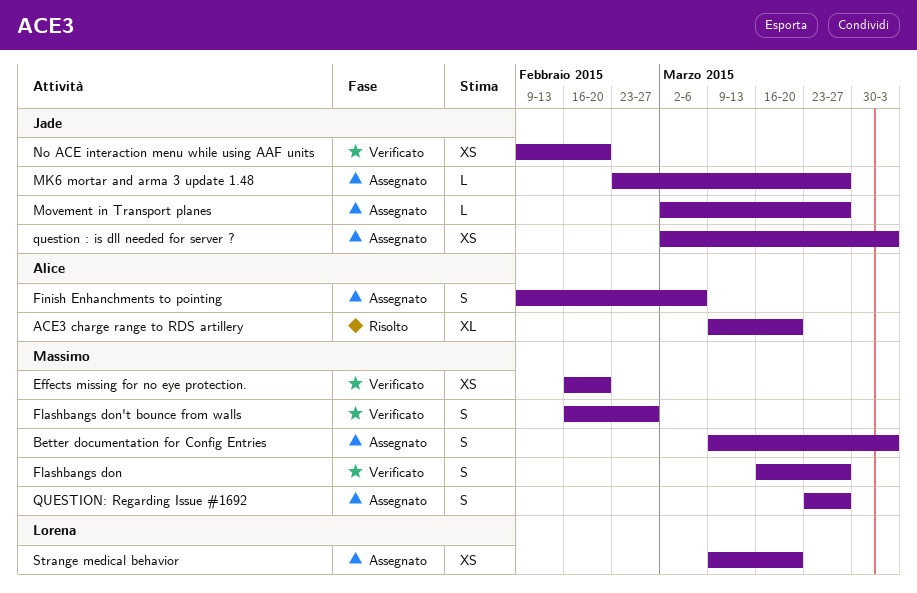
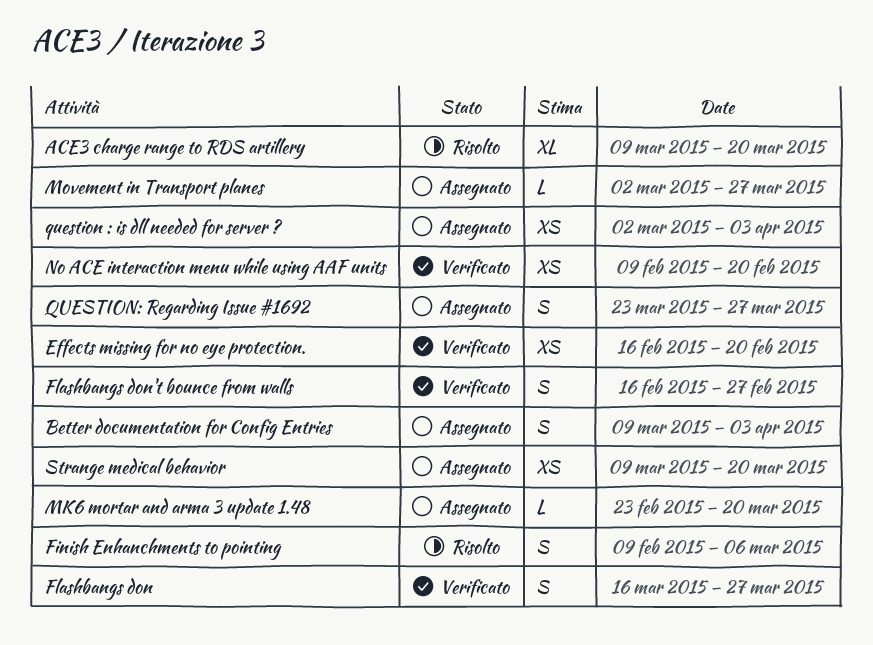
Finish Enhanchments to pointing, status: Assegnato -> Risolto
MK6 mortar and arma 3 update 1.48, due: Mar 27 -> Mar 20

